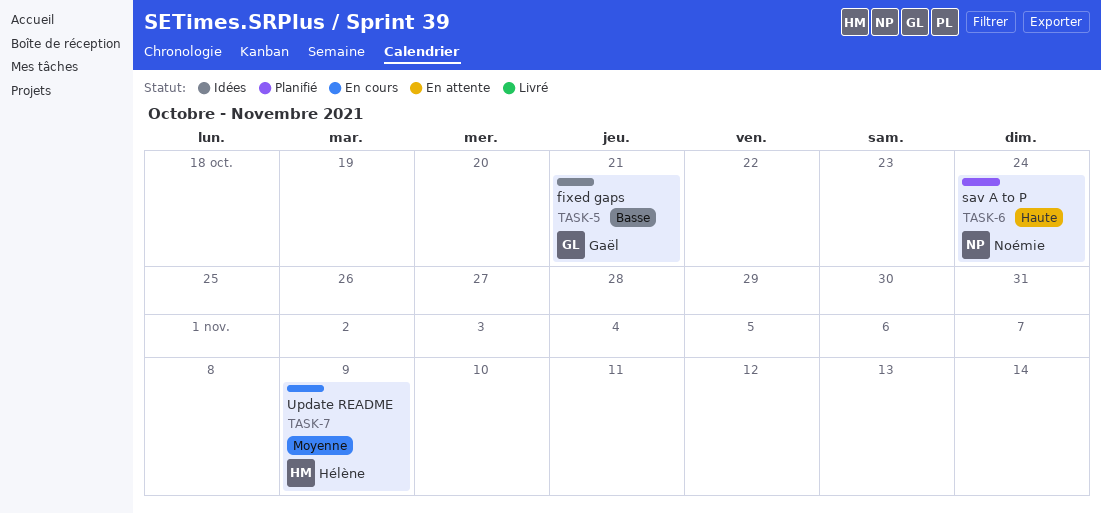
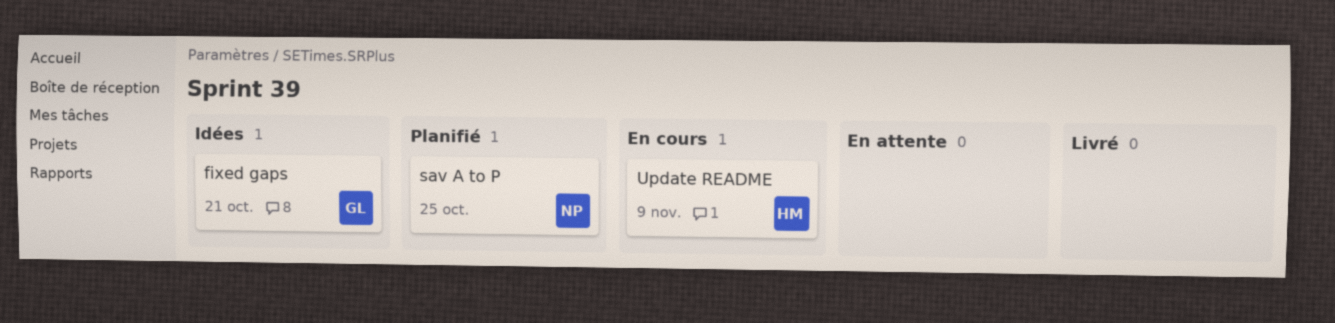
sav A to P, due: Oct 24 -> Oct 25

